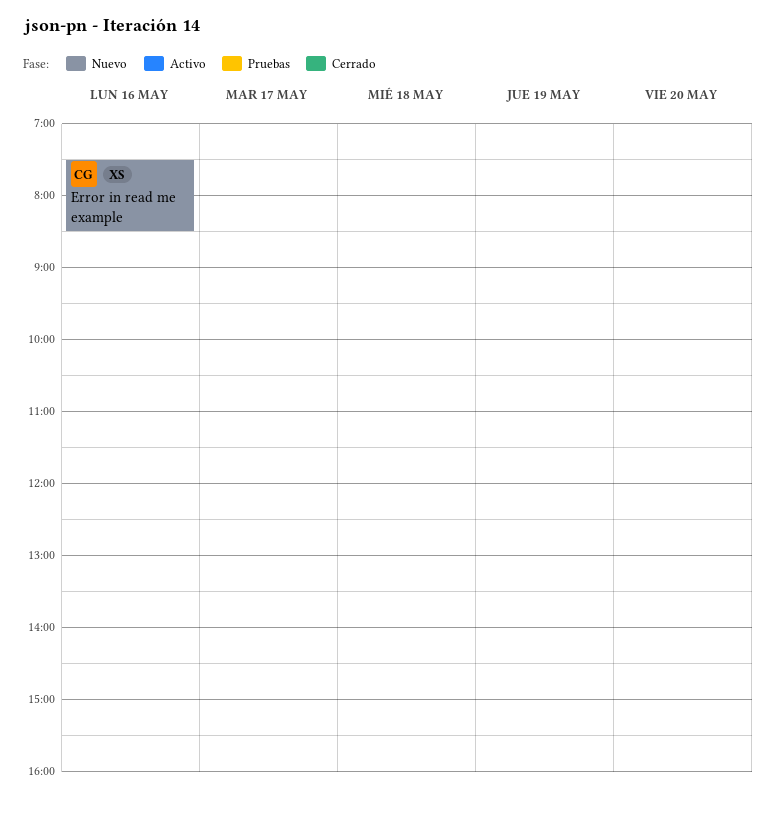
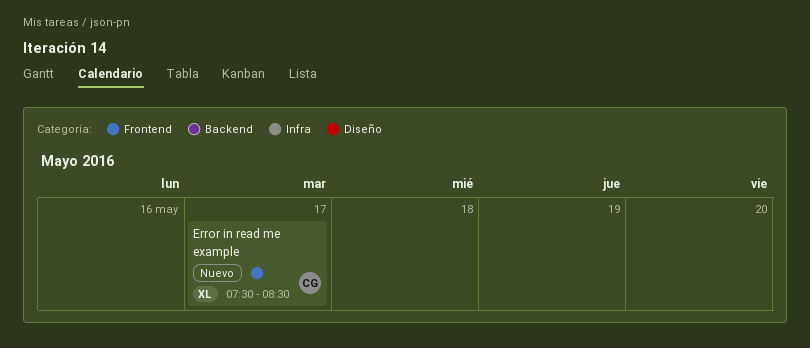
Error in read me example, estimate: XS -> XL
Error in read me example, day: May 16 -> May 17

